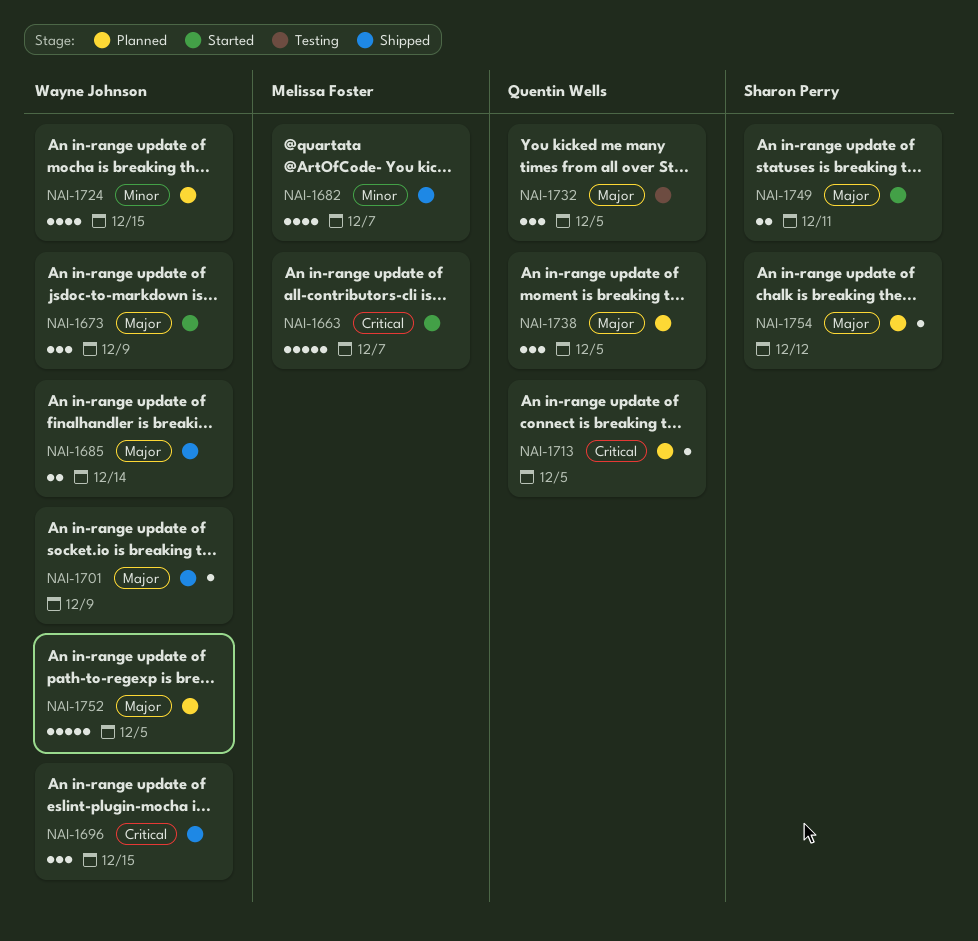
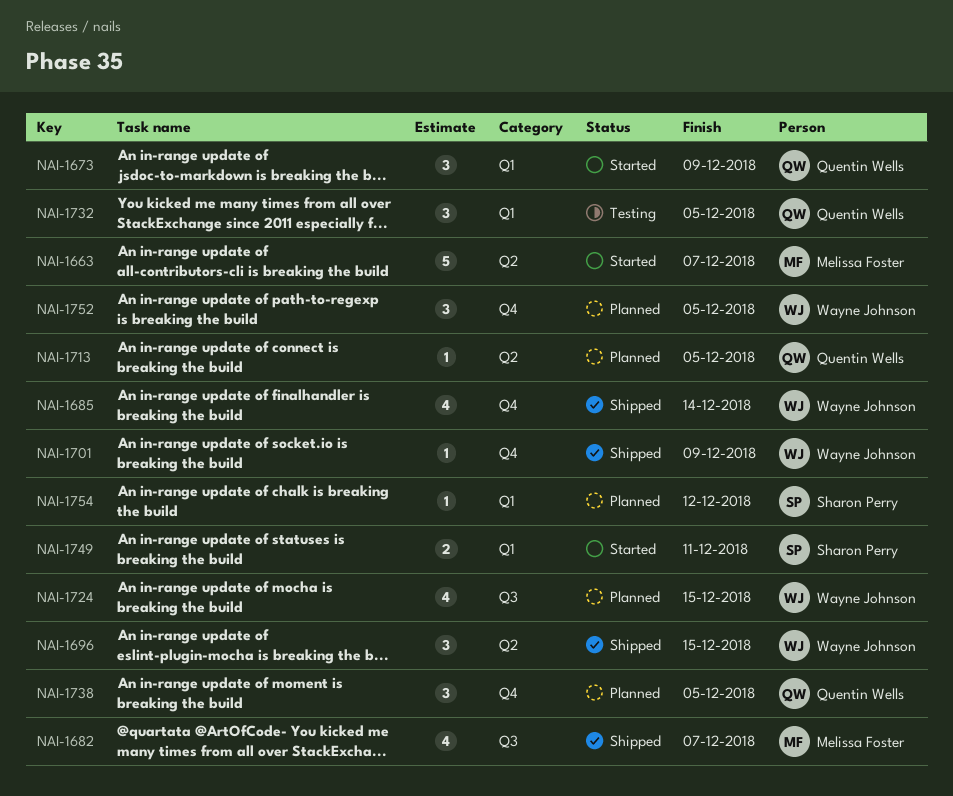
NAI-1673, owner: Wayne Johnson -> Quentin Wells
NAI-1685, estimate: 2 -> 4
NAI-1752, estimate: 5 -> 3

